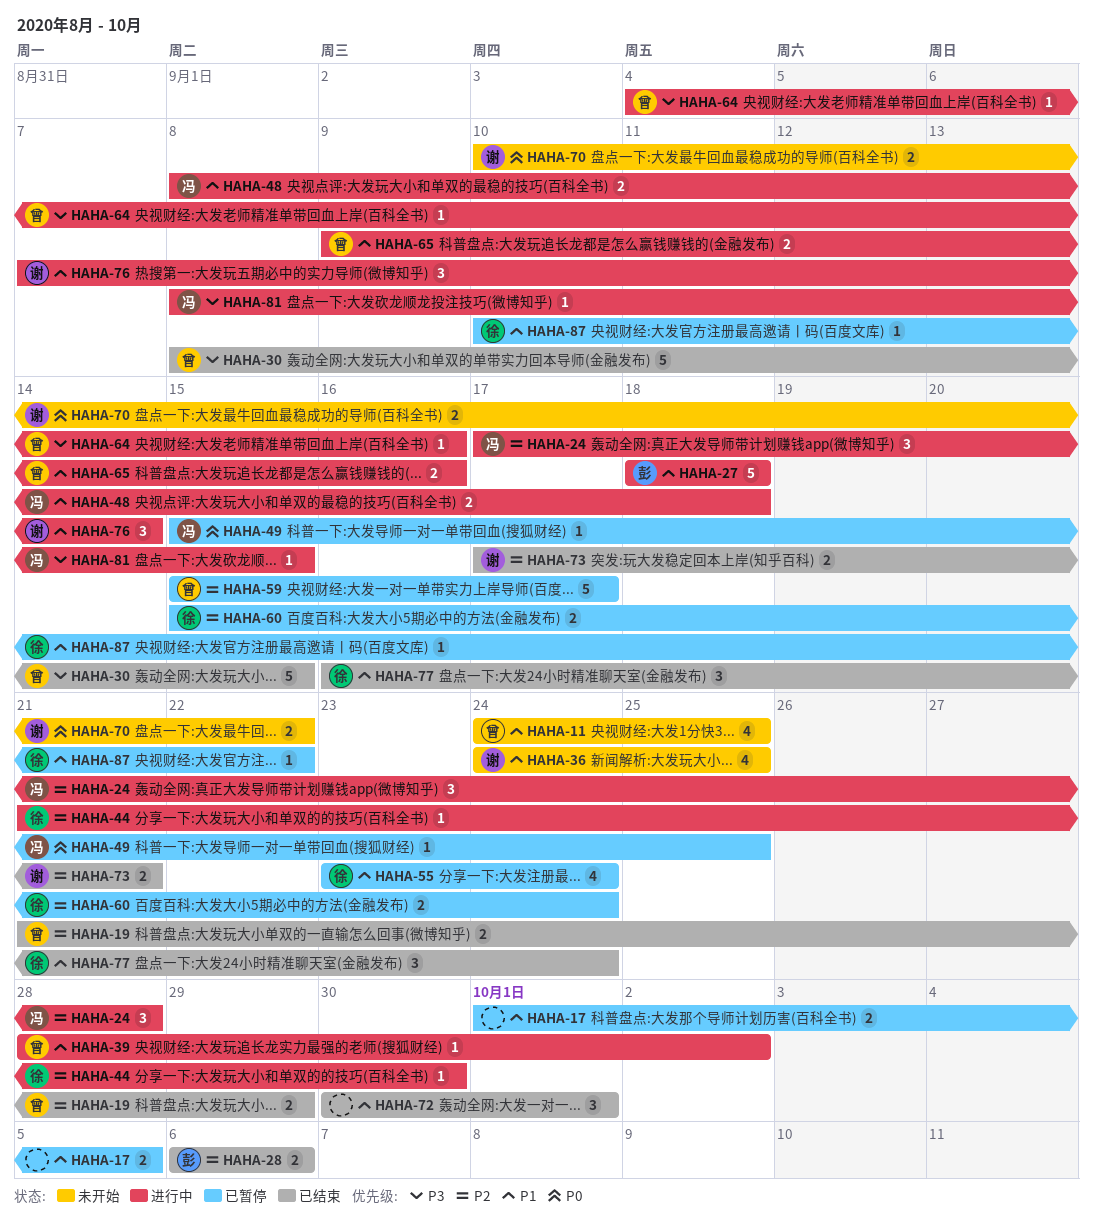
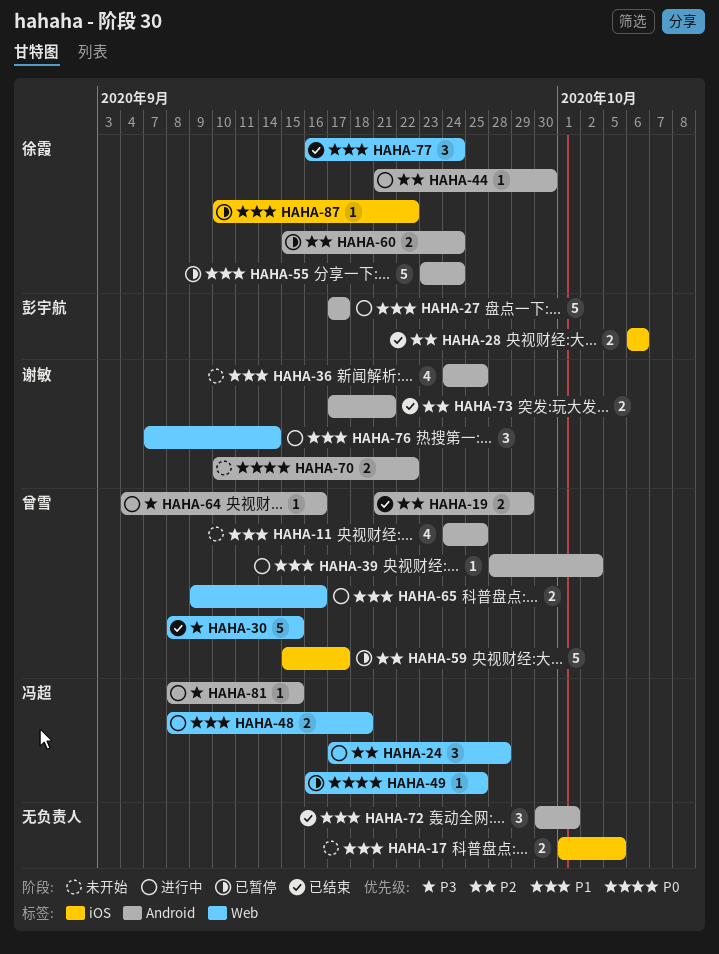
HAHA-17, status: 已暂停 -> 未开始
HAHA-27, start: Sep 18 -> Sep 17
HAHA-27, due: Sep 18 -> Sep 17
HAHA-49, start: Sep 15 -> Sep 16
HAHA-55, estimate: 4 -> 5

